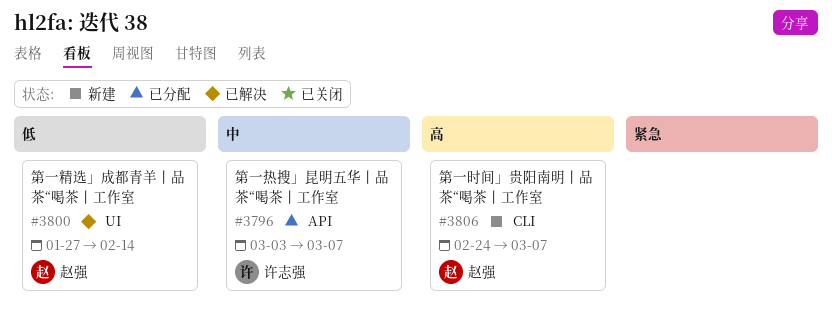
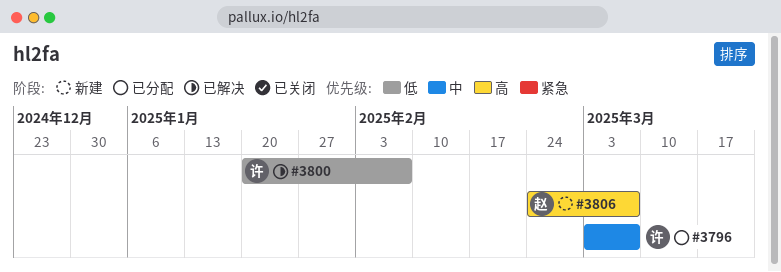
#3800, owner: 赵强 -> 许志强
#3800, start: Jan 27 -> Jan 20
#3800, due: Feb 14 -> Feb 7

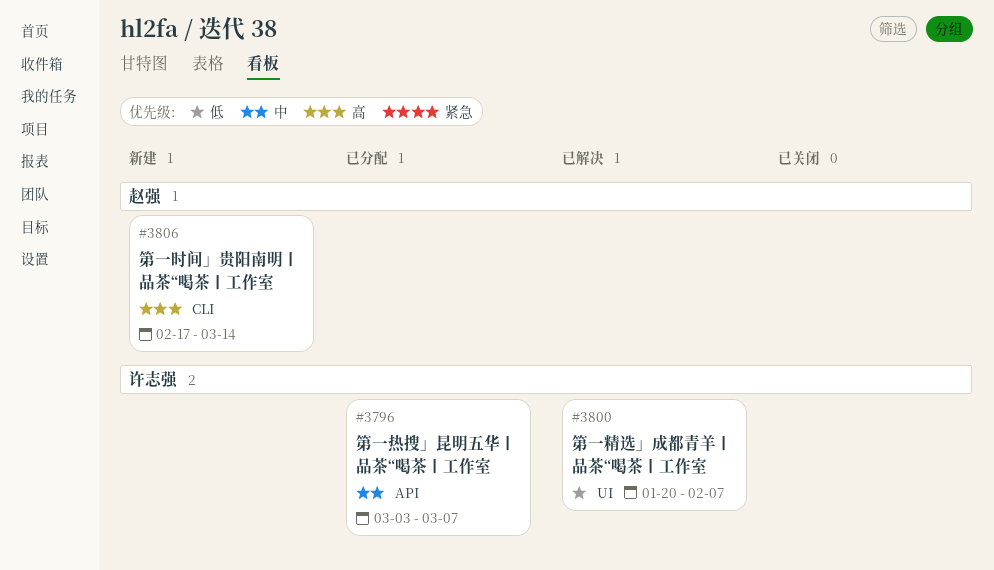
#3806, start: Feb 24 -> Feb 17
#3806, due: Mar 7 -> Mar 14

